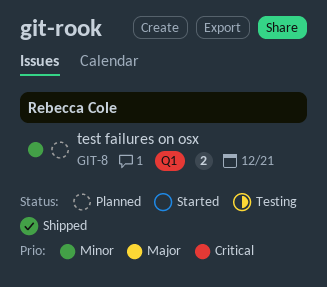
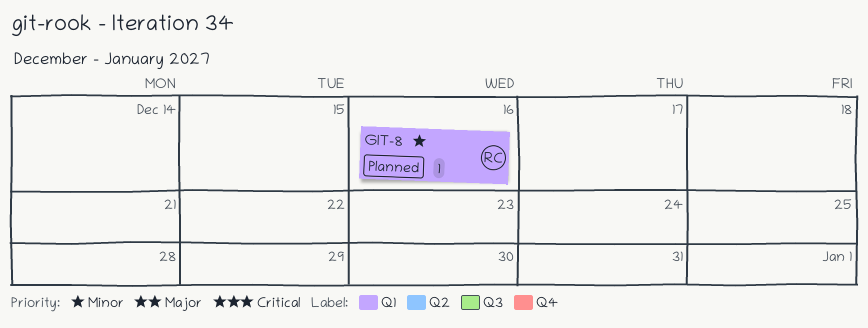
GIT-8, estimate: 2 -> 1
GIT-8, due: Dec 21 -> Dec 16

